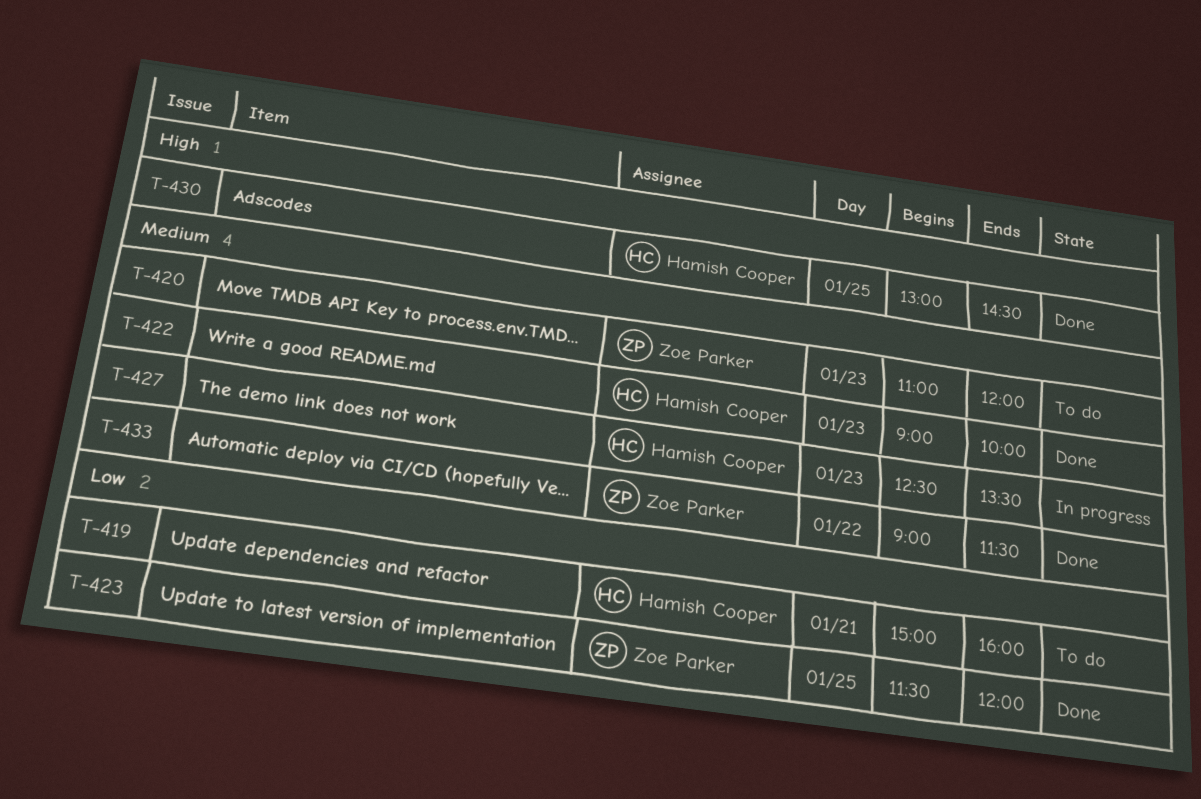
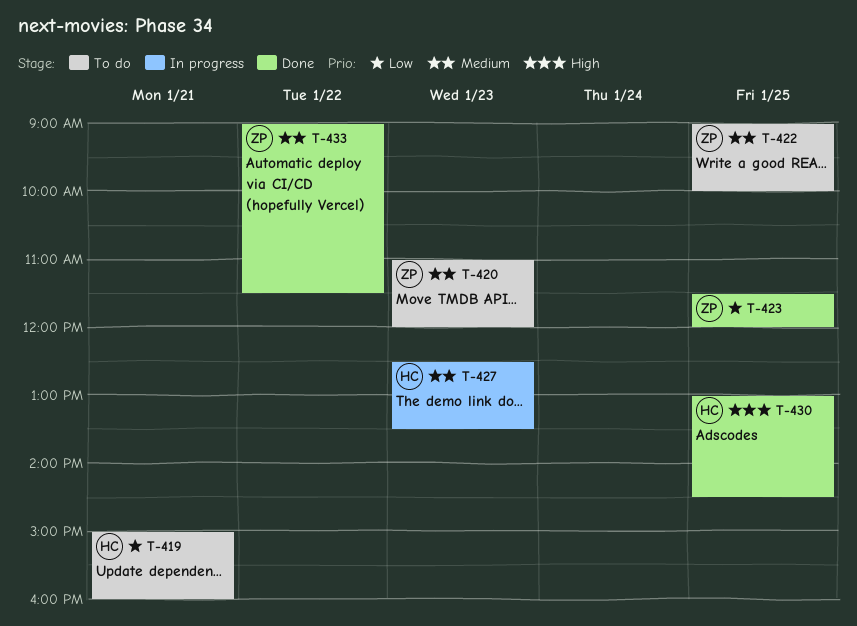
T-422, status: Done -> To do
T-422, owner: Hamish Cooper -> Zoe Parker
T-422, day: Jan 23 -> Jan 25

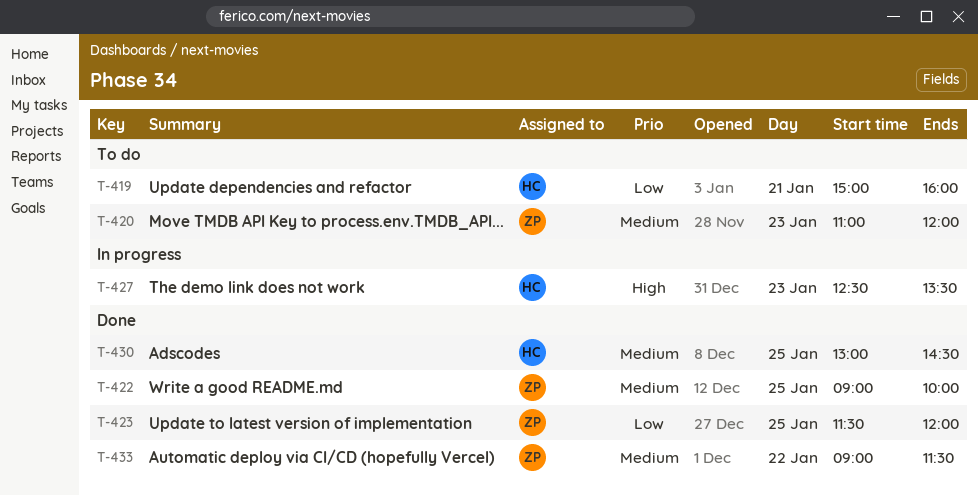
T-422, status: To do -> Done
T-427, priority: Medium -> High
T-430, priority: High -> Medium

